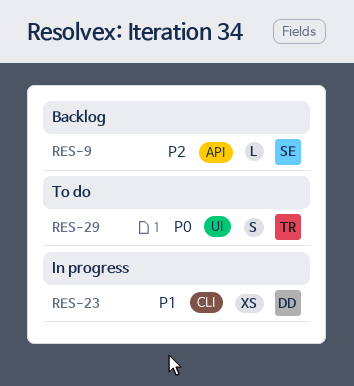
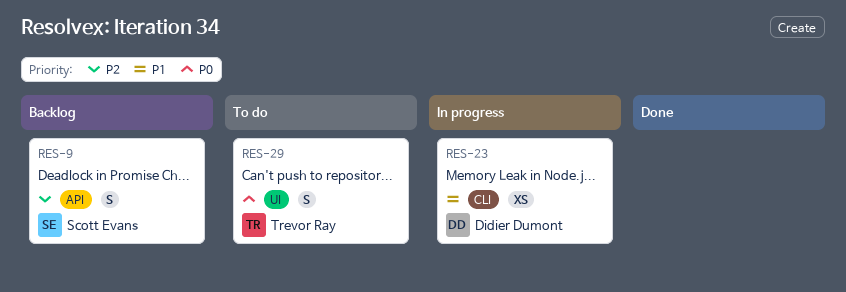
RES-9, estimate: L -> S

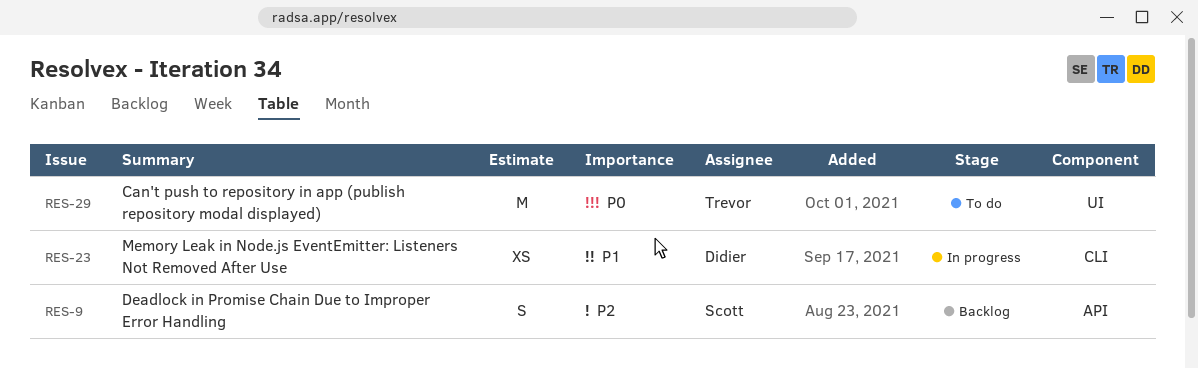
RES-29, estimate: S -> M

